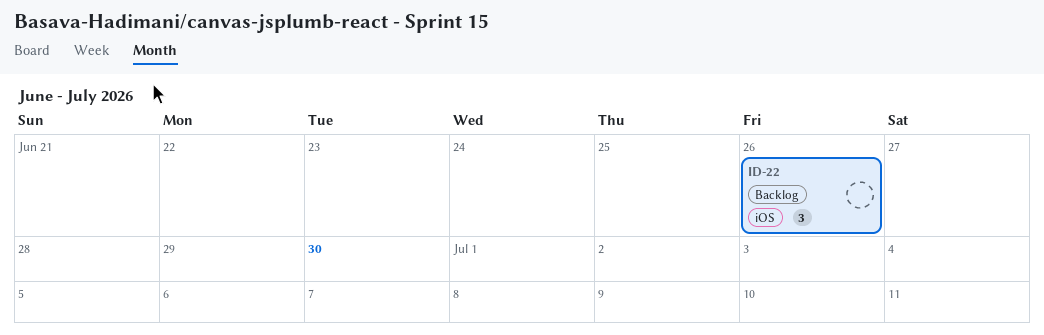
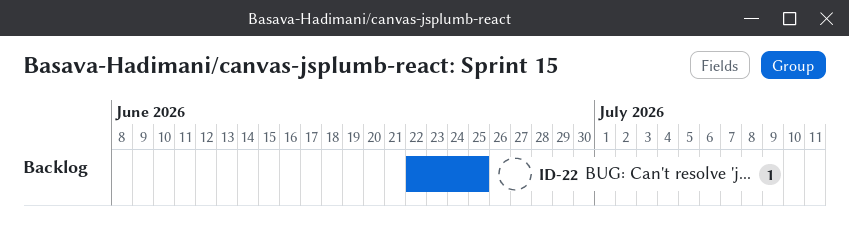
ID-22, estimate: 3 -> 1
ID-22, due: Jun 26 -> Jun 25

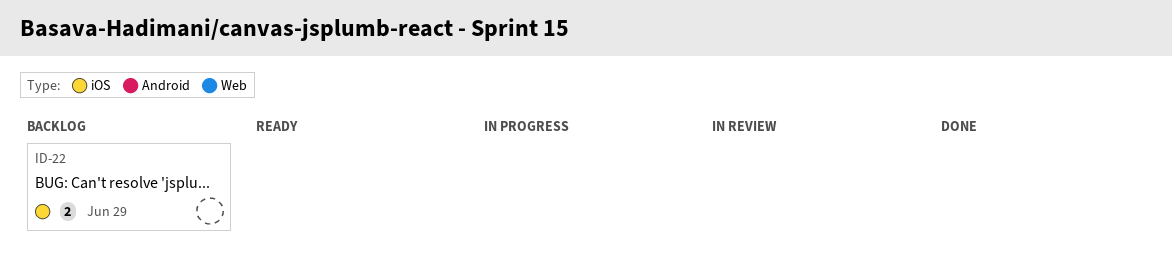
ID-22, estimate: 1 -> 2
ID-22, due: Jun 25 -> Jun 29

